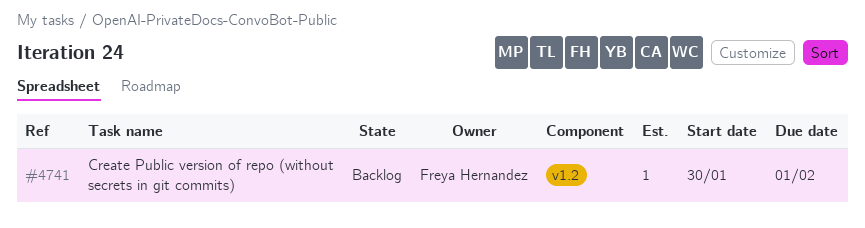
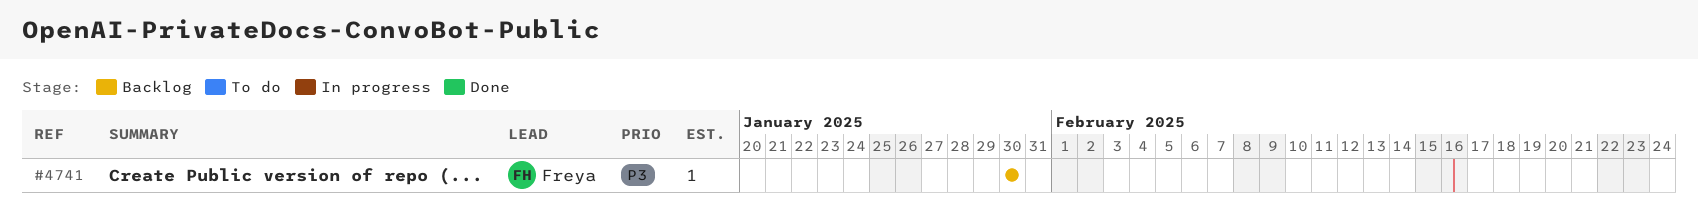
#4741, due: Feb 1 -> Jan 30

